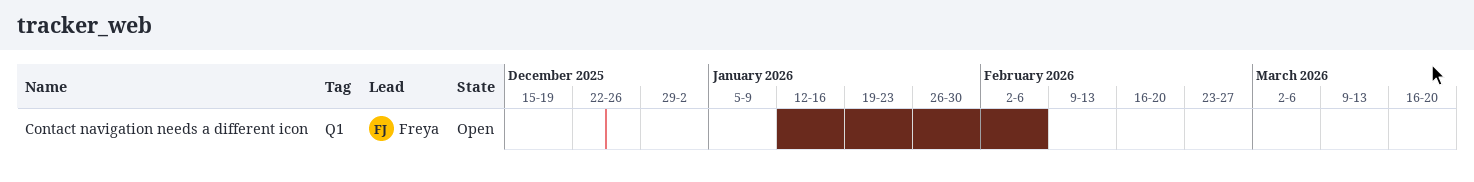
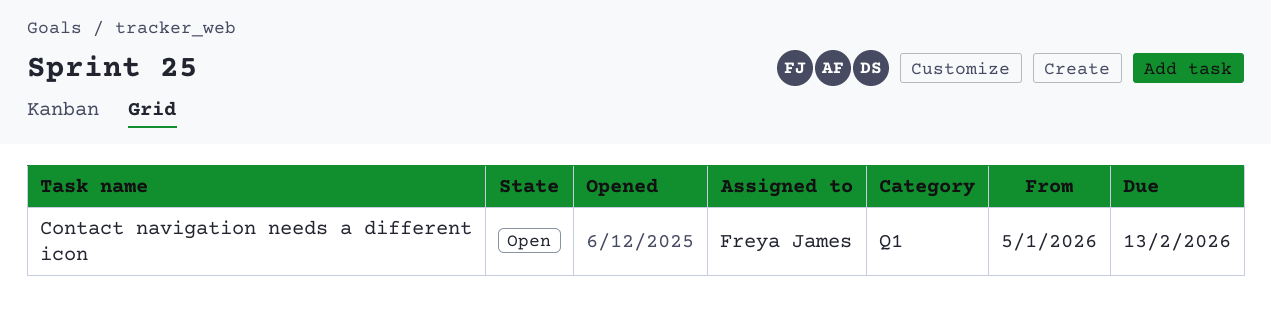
Contact navigation needs a different icon, start: Jan 12 -> Jan 5
Contact navigation needs a different icon, due: Feb 6 -> Feb 13

